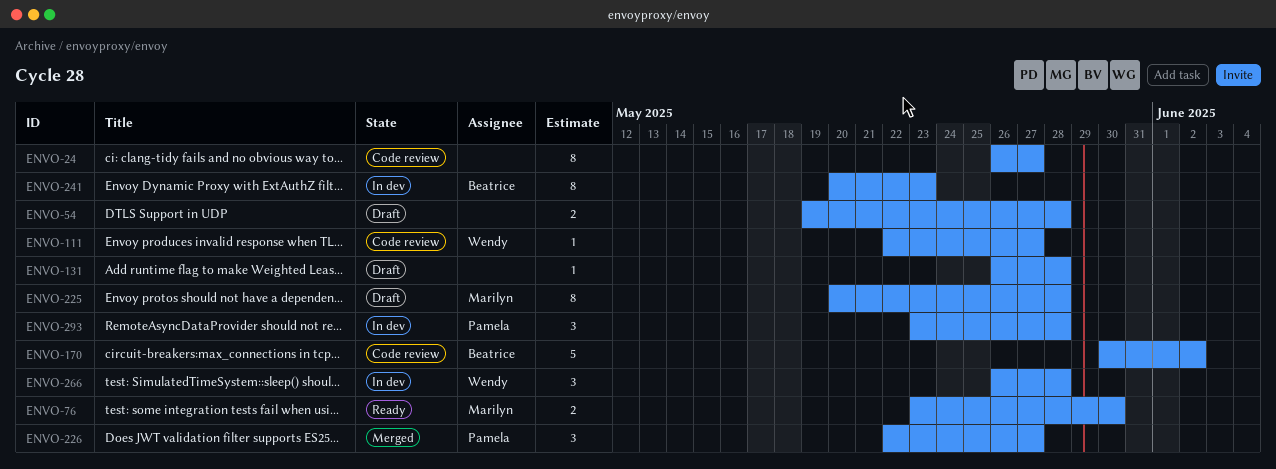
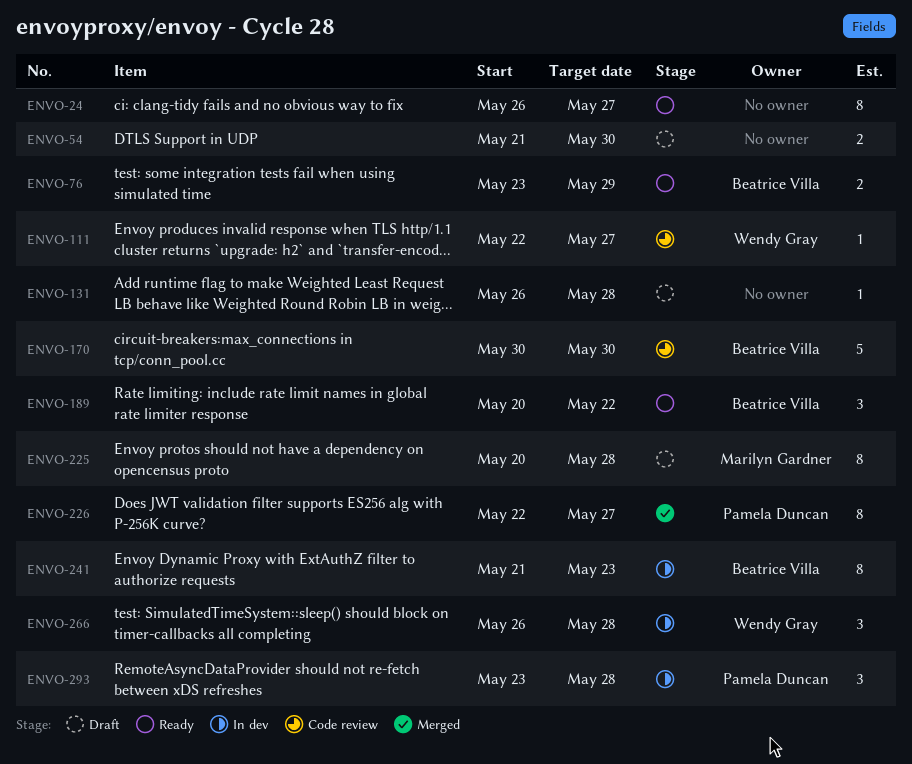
ENVO-24, status: Code review -> Ready
ENVO-54, start: May 19 -> May 21
ENVO-54, due: May 28 -> May 30
ENVO-76, owner: Marilyn Gardner -> Beatrice Villa
ENVO-76, due: May 30 -> May 29
ENVO-170, due: Jun 2 -> May 30
ENVO-189: none -> present
ENVO-226, estimate: 3 -> 8
ENVO-241, start: May 20 -> May 21

